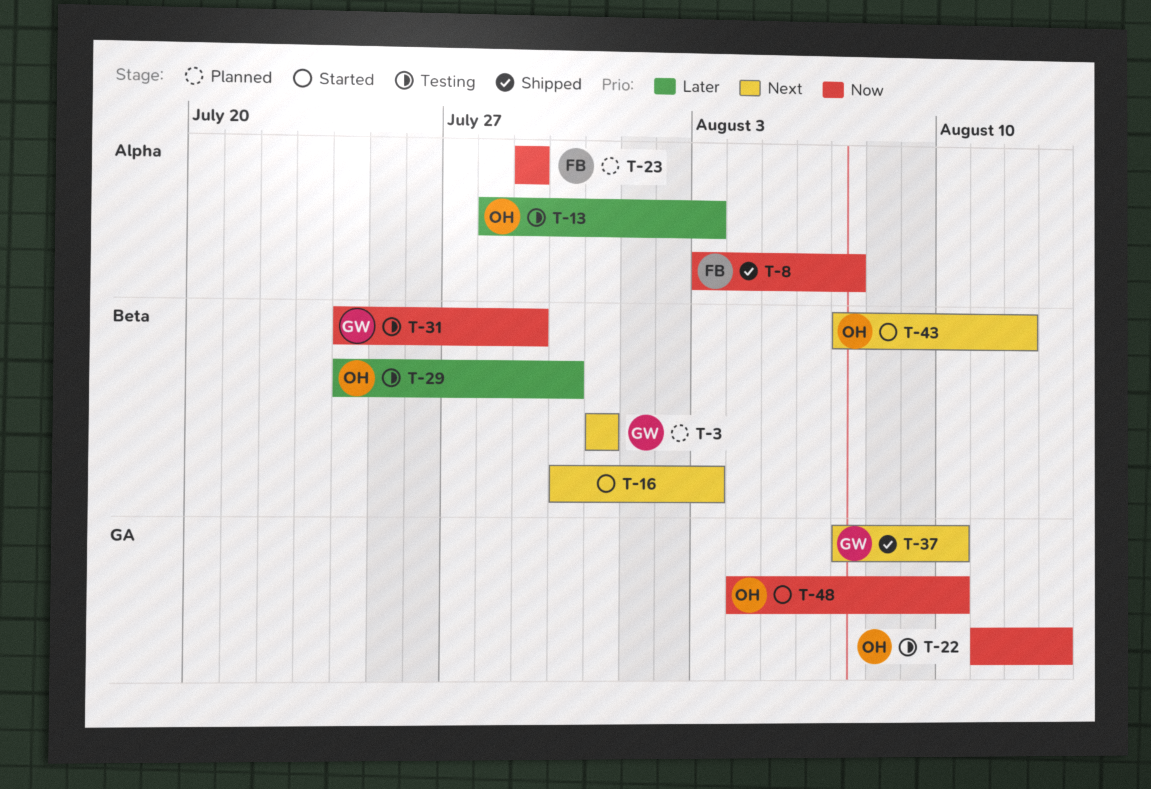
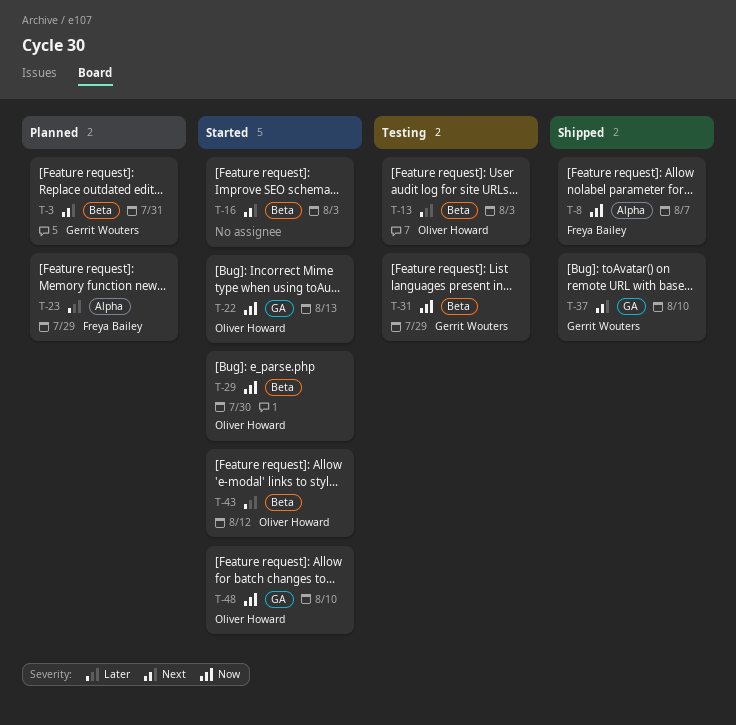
T-13, label: Alpha -> Beta
T-22, status: Testing -> Started
T-23, priority: Now -> Later
T-29, status: Testing -> Started
T-29, priority: Later -> Now
T-43, priority: Next -> Later

